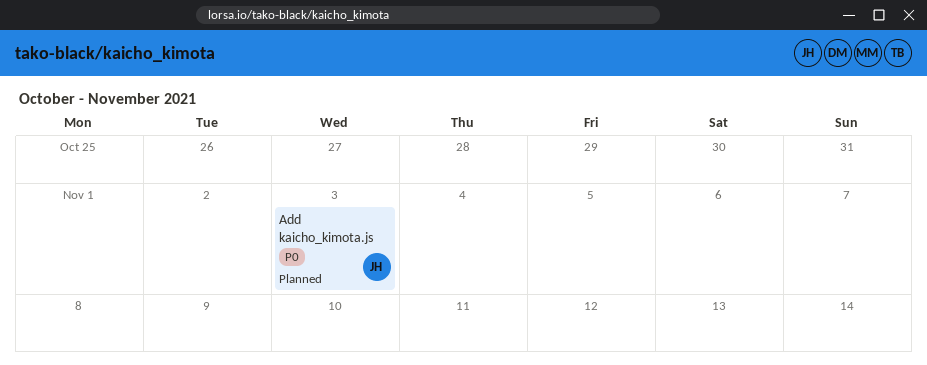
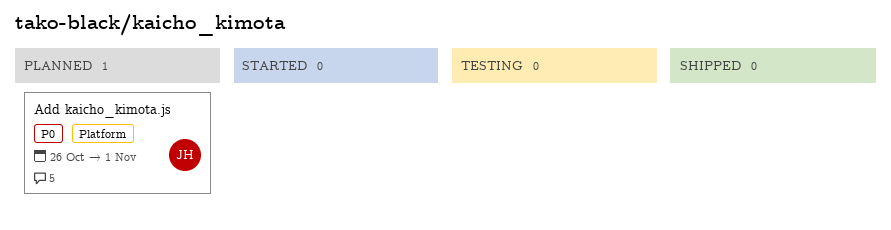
Add kaicho_kimota.js, due: Nov 3 -> Nov 1

